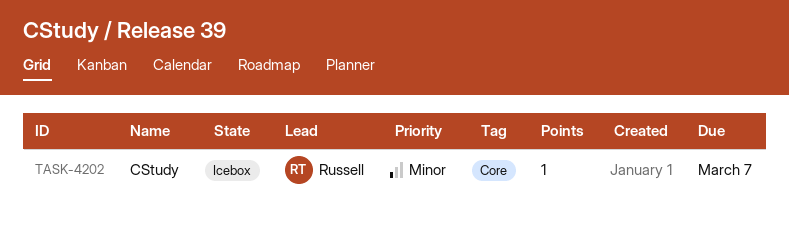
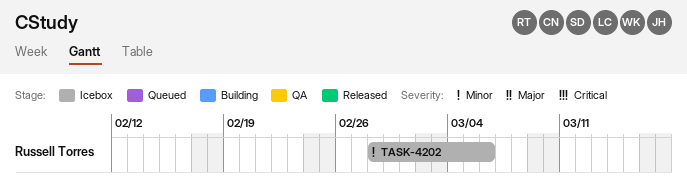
TASK-4202, due: Mar 7 -> Mar 6

